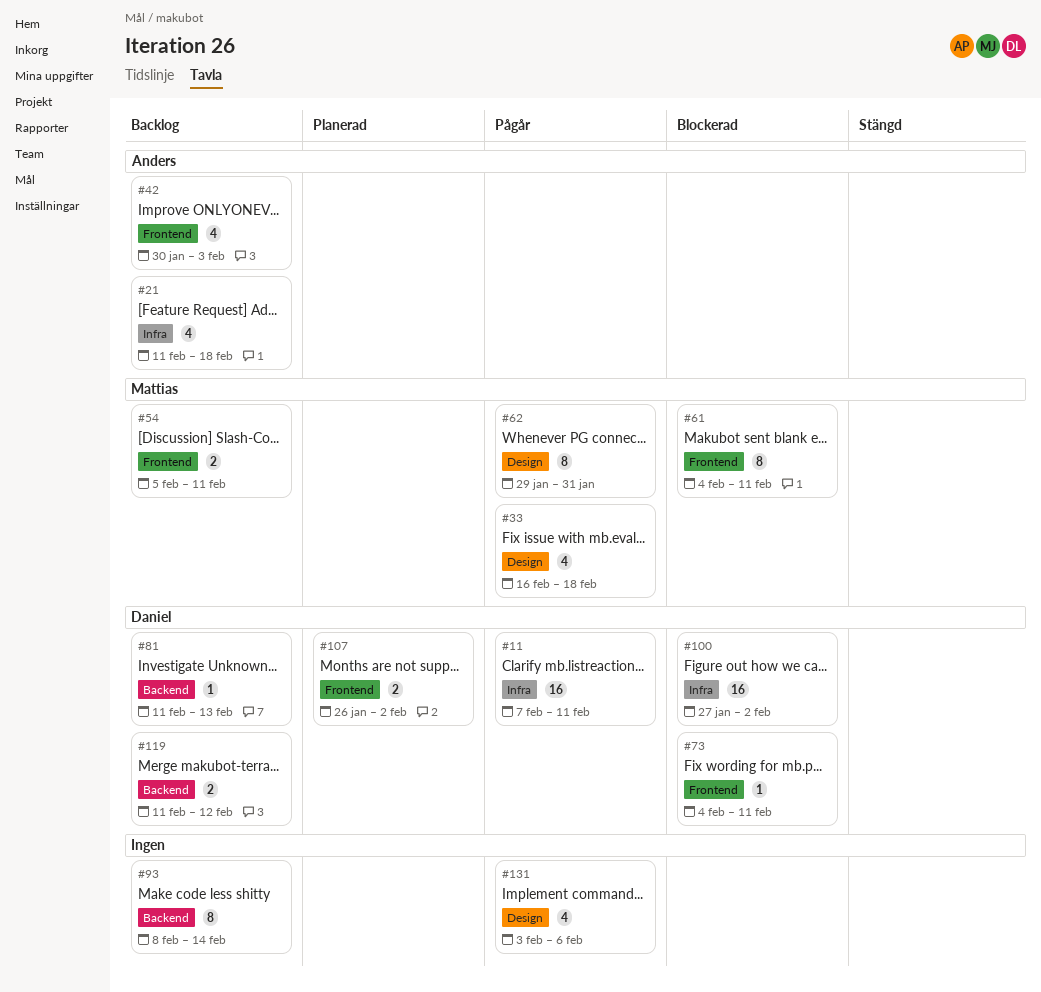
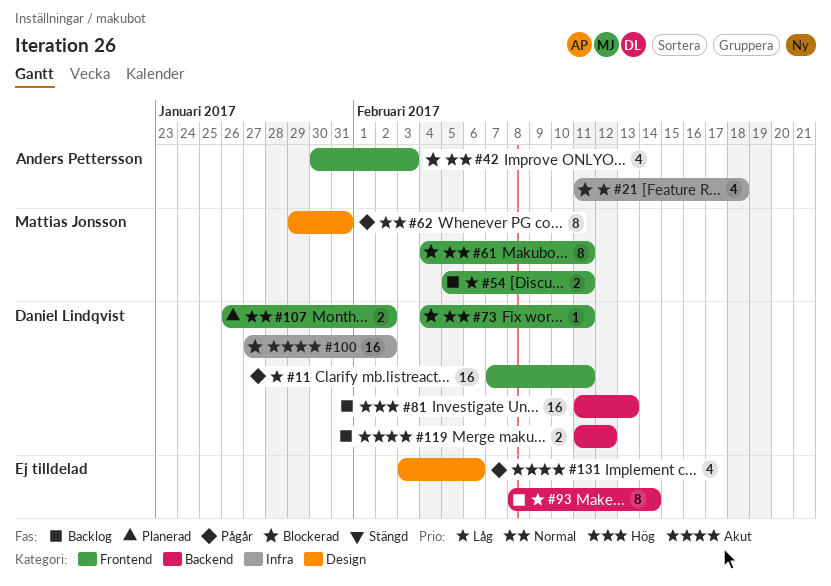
#11, label: Infra -> Frontend
#21, status: Backlog -> Blockerad
#33: present -> none
#42, status: Backlog -> Blockerad
#81, estimate: 1 -> 16

